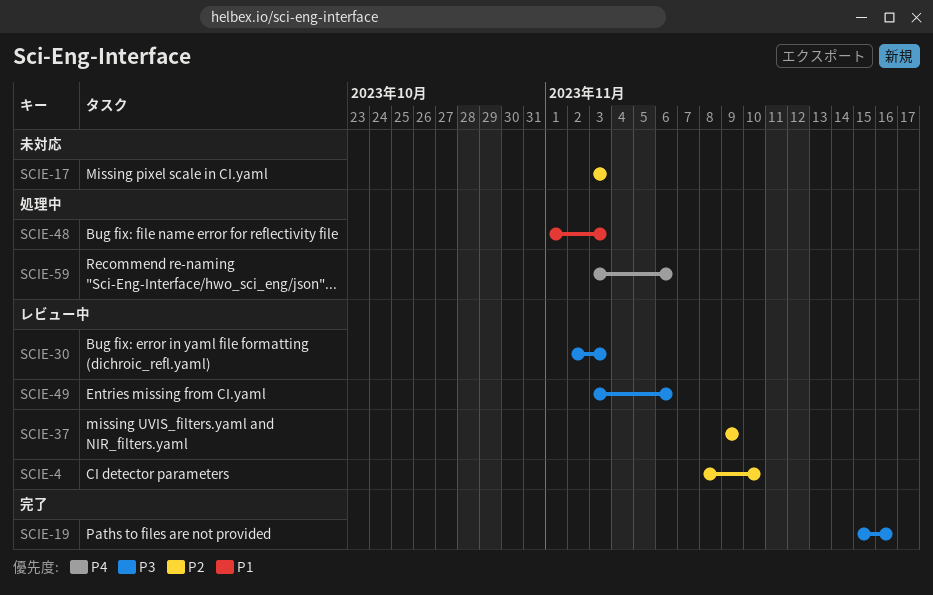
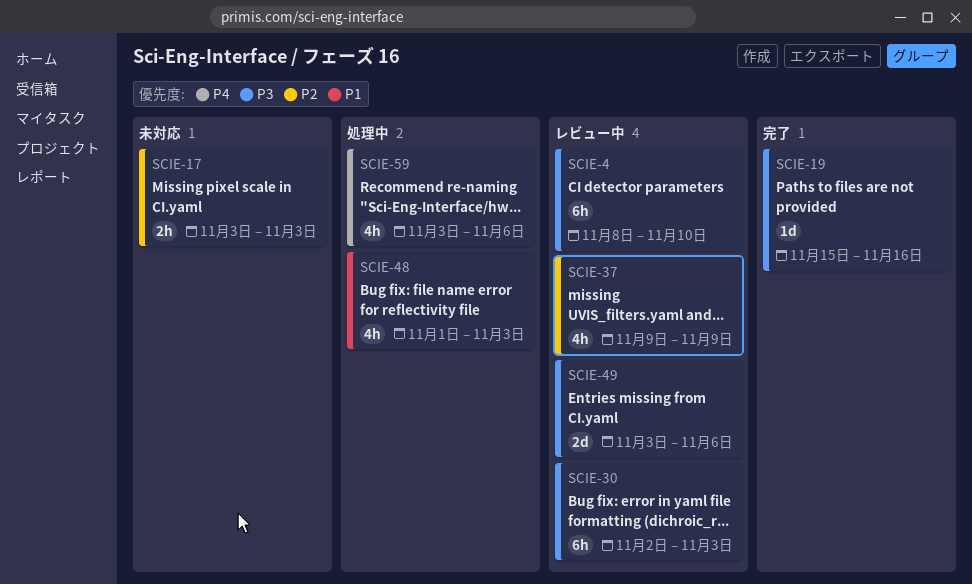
SCIE-4, priority: P2 -> P3

